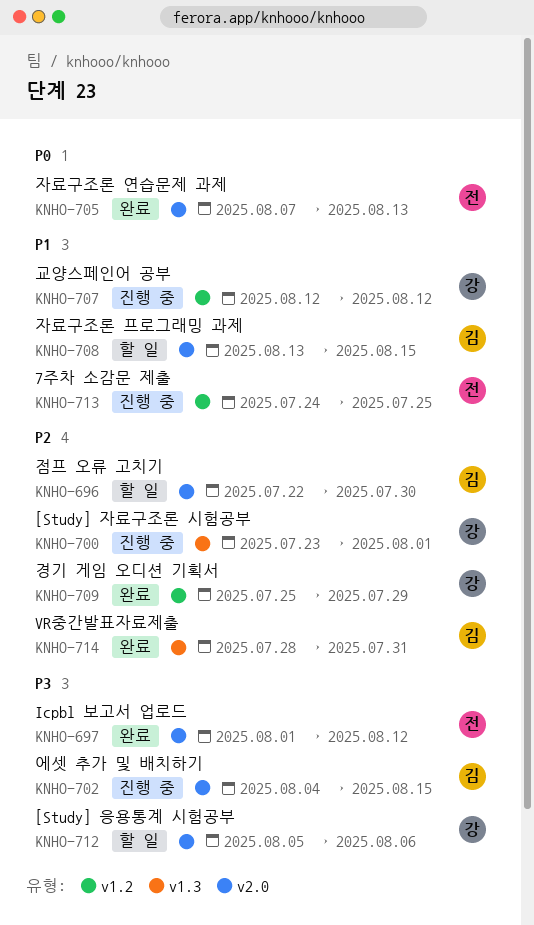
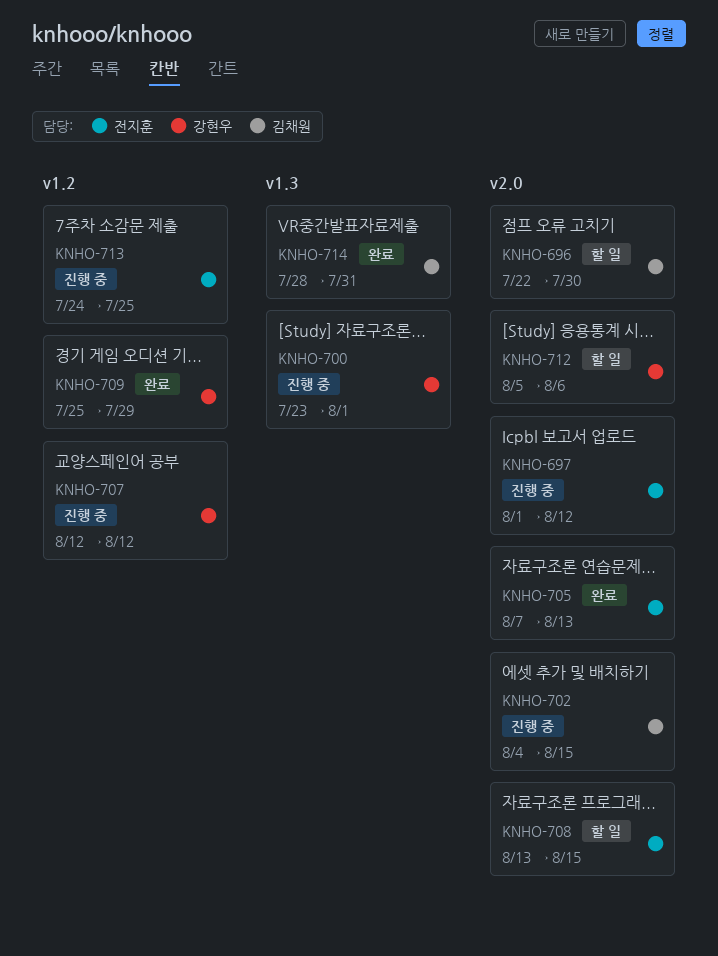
KNHO-697, status: 완료 -> 진행 중
KNHO-708, owner: 김채원 -> 전지훈

